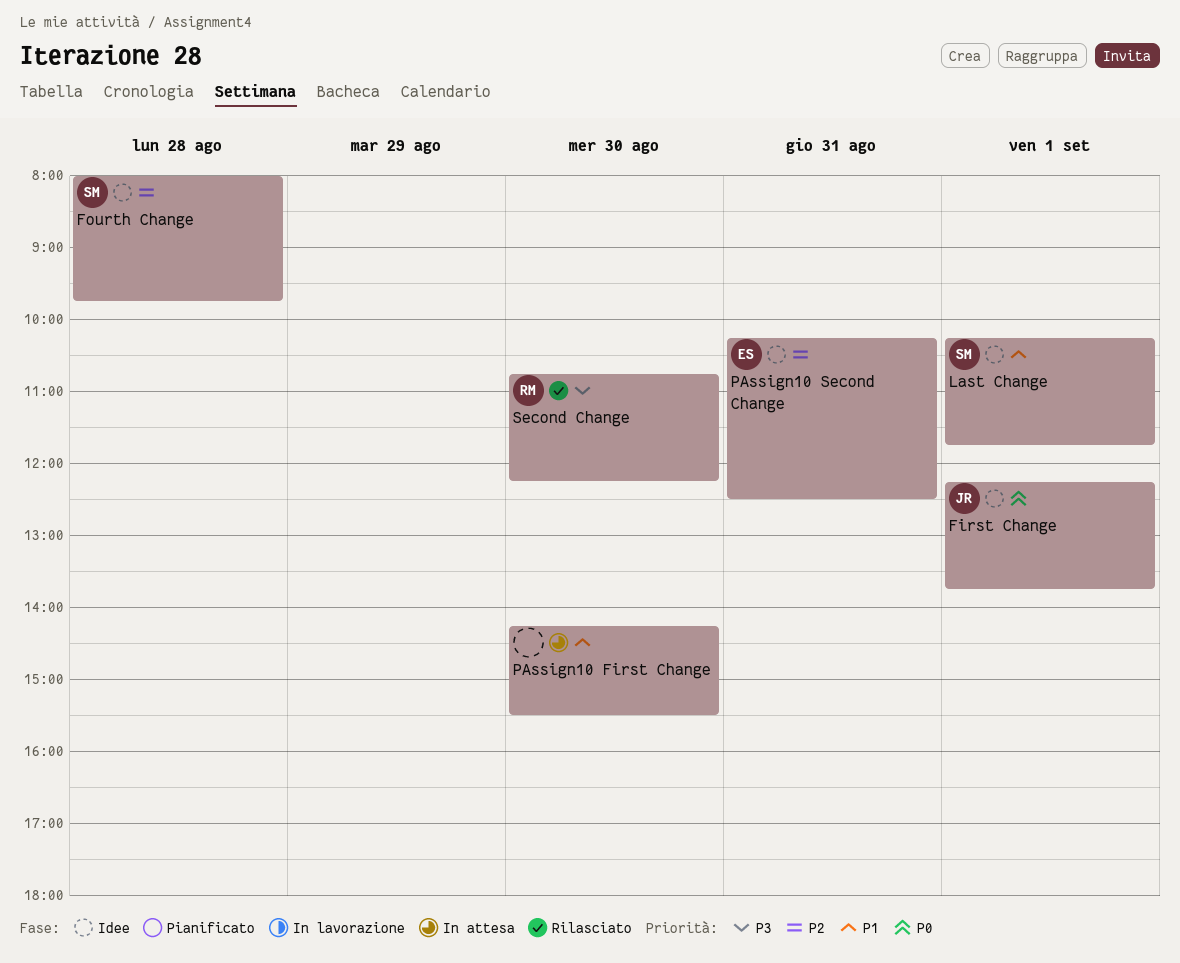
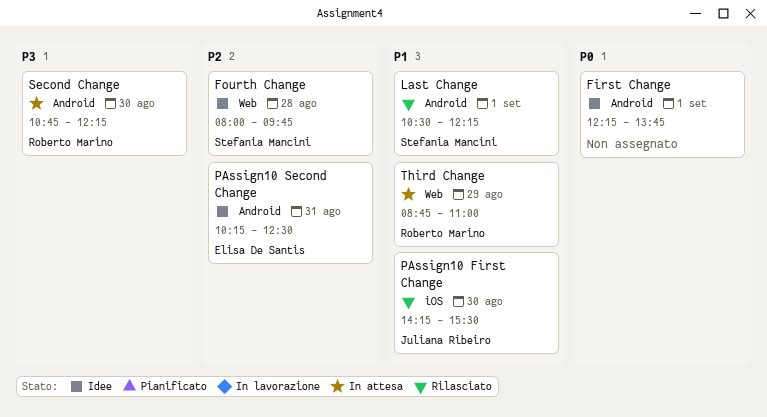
First Change, owner: Juliana Ribeiro -> none
Last Change, status: Idee -> Rilasciato
Last Change, begins: 10:15 -> 10:30
Last Change, ends: 11:45 -> 12:15
PAssign10 First Change, status: In attesa -> Rilasciato
PAssign10 First Change, owner: none -> Juliana Ribeiro
Second Change, status: Rilasciato -> In attesa
Third Change: none -> present

